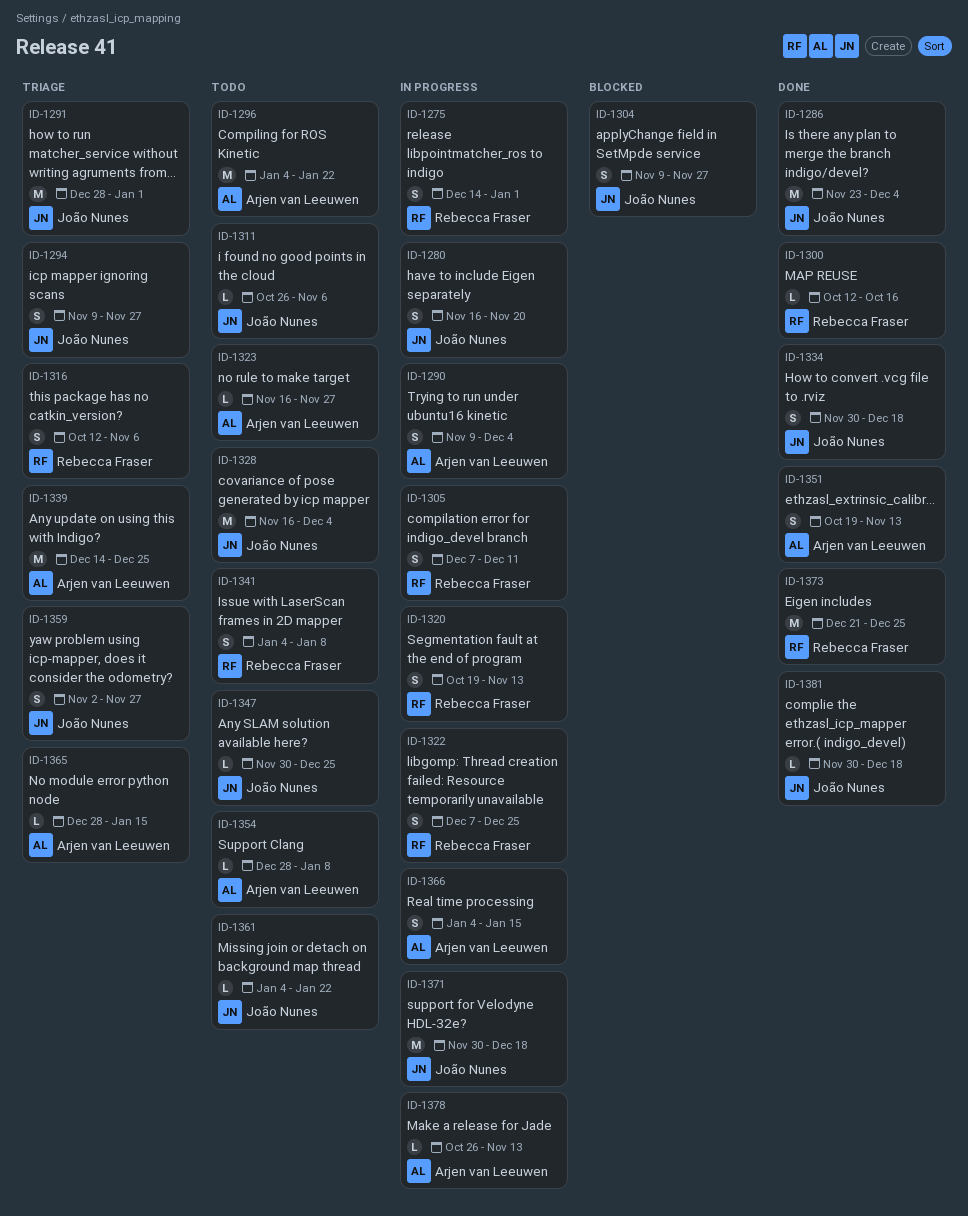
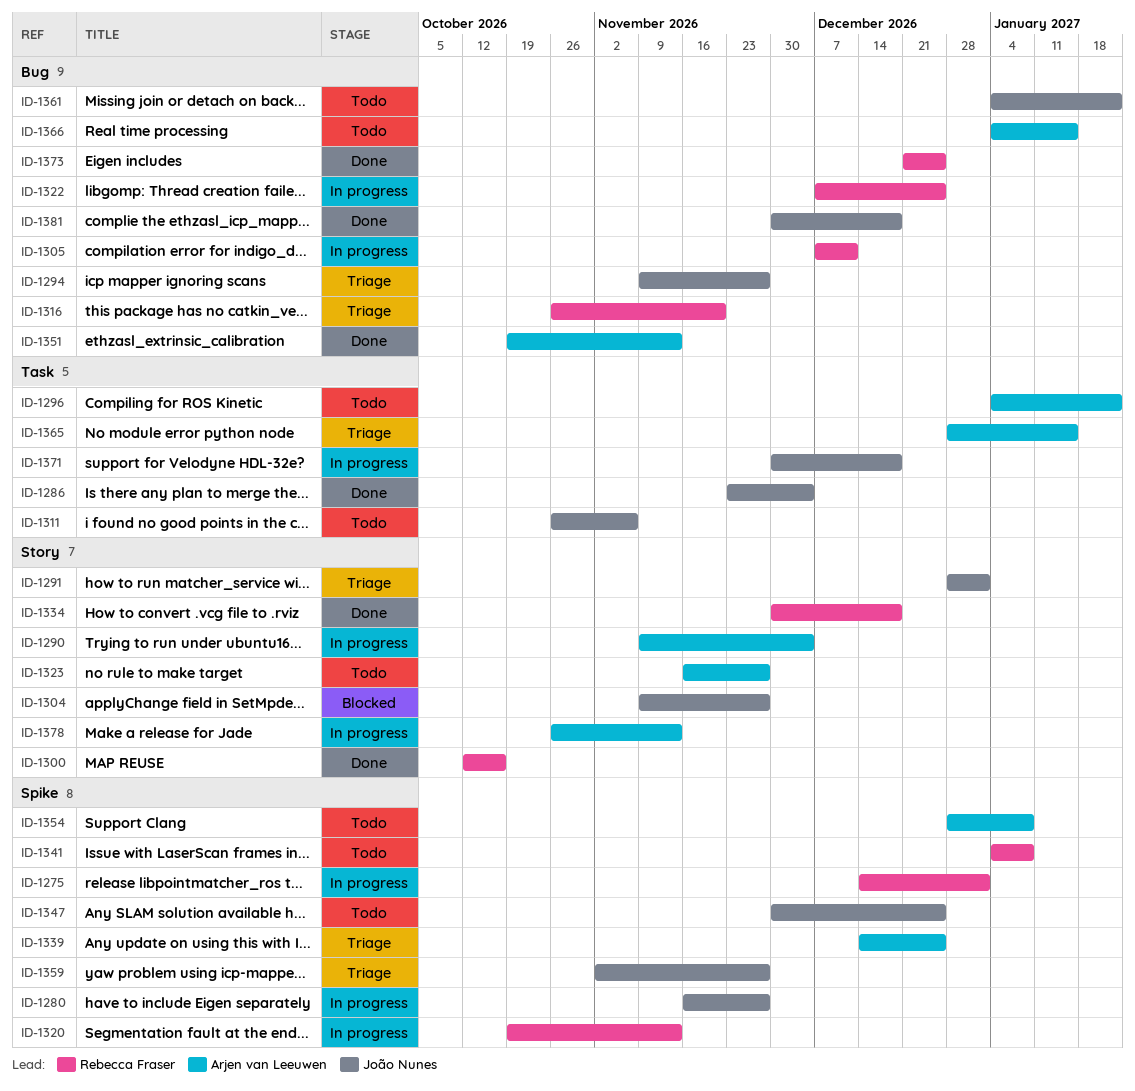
ID-1280, due: Nov 20 -> Nov 27
ID-1316, start: Oct 12 -> Oct 26
ID-1316, due: Nov 6 -> Nov 20
ID-1328: present -> none
ID-1334, owner: João Nunes -> Rebecca Fraser
ID-1366, status: In progress -> Todo

